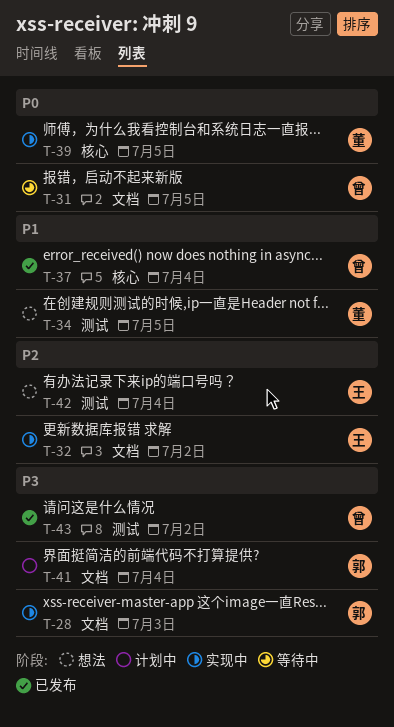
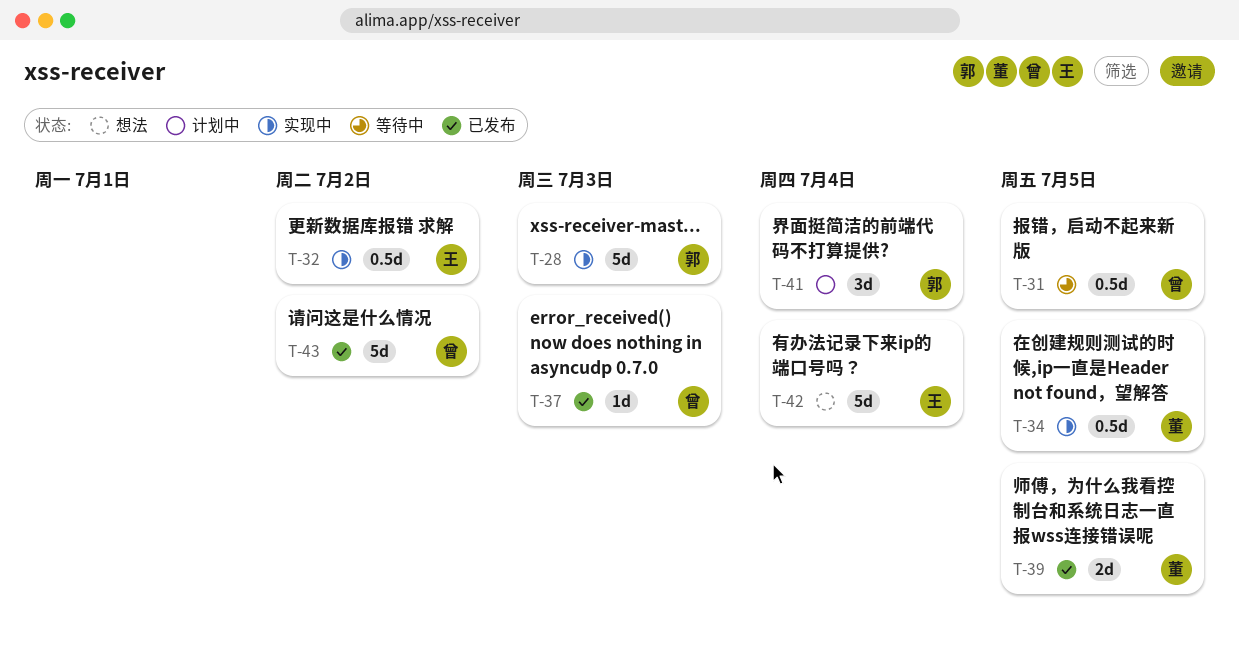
T-34, status: 想法 -> 实现中
T-37, due: Jul 4 -> Jul 3
T-39, status: 实现中 -> 已发布

